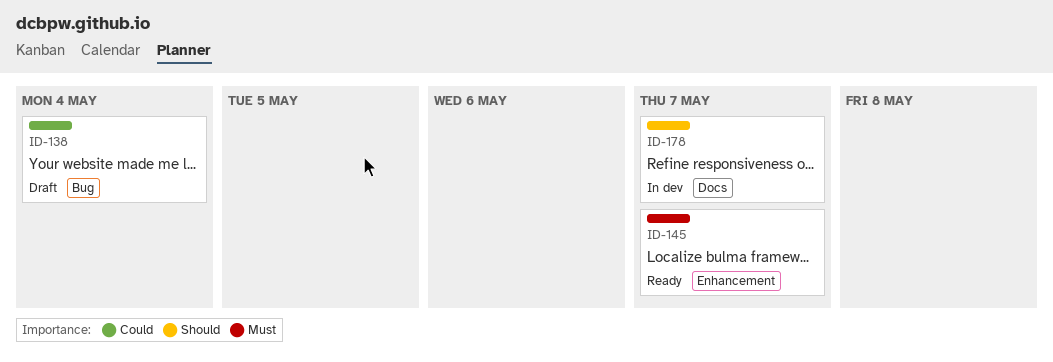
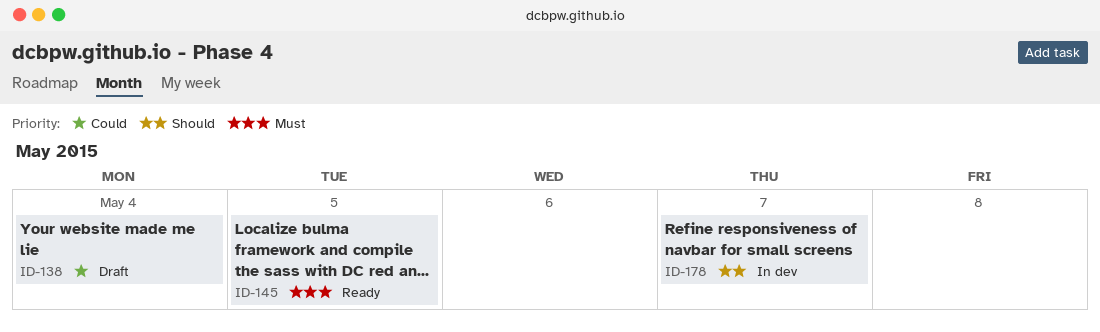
ID-145, due: May 7 -> May 5

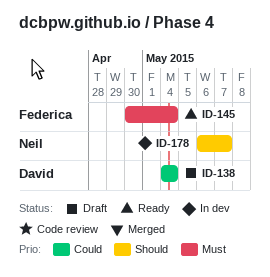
ID-145, due: May 5 -> May 4

